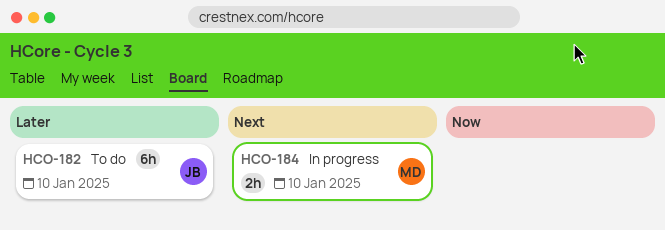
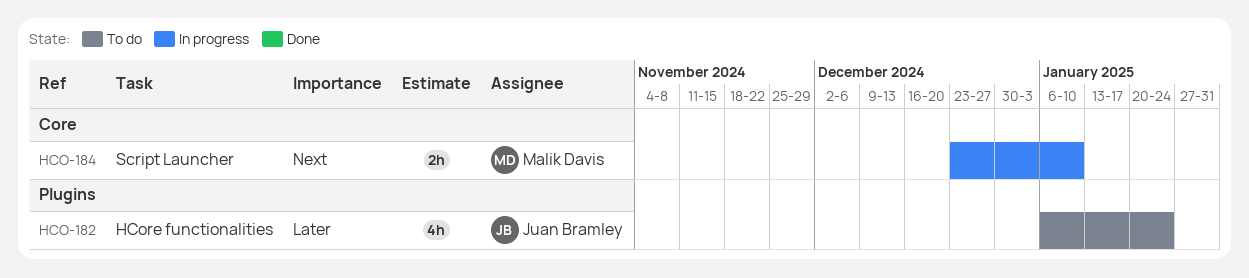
HCO-182, estimate: 6h -> 4h
HCO-182, due: Jan 10 -> Jan 24

